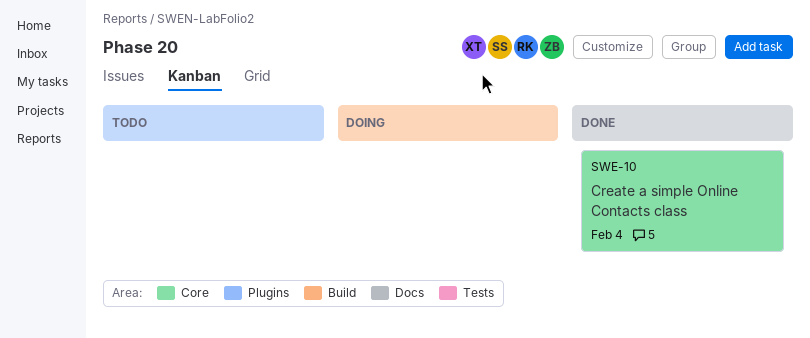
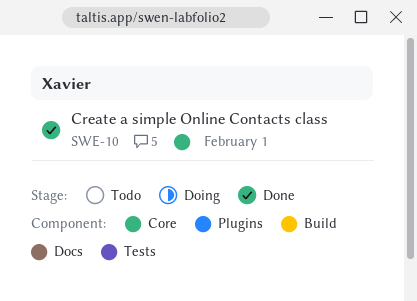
SWE-10, due: Feb 4 -> Feb 1

